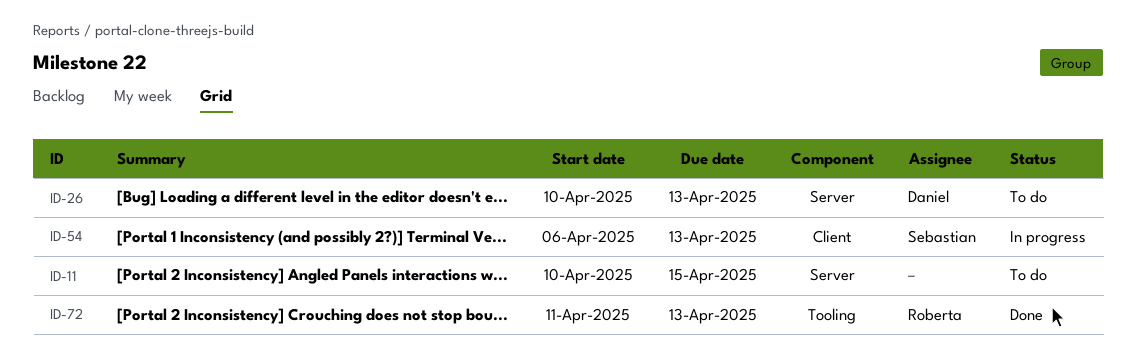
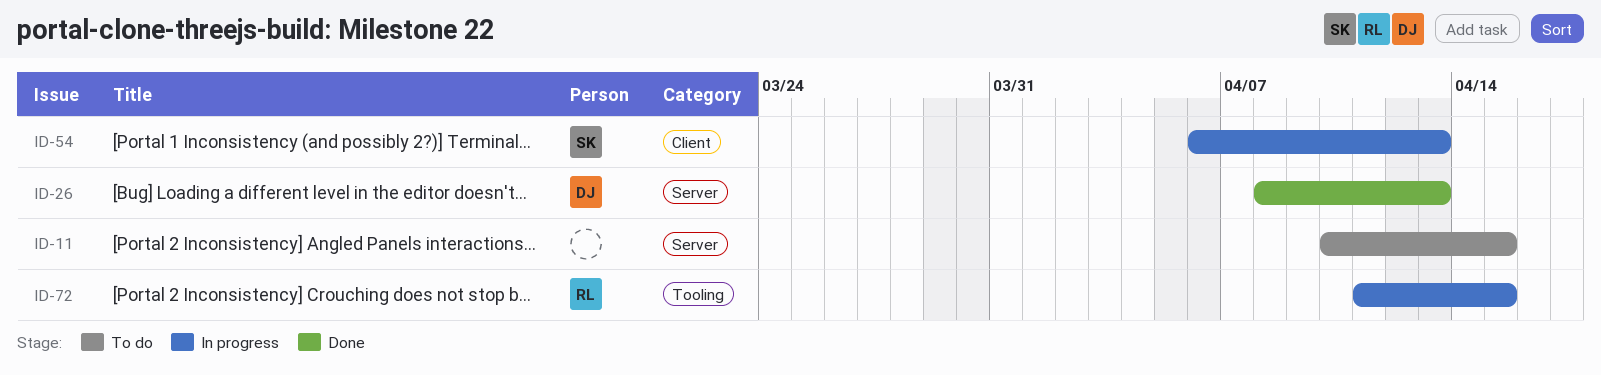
ID-26, status: To do -> Done
ID-26, start: Apr 10 -> Apr 8
ID-72, status: Done -> In progress
ID-72, due: Apr 13 -> Apr 15

